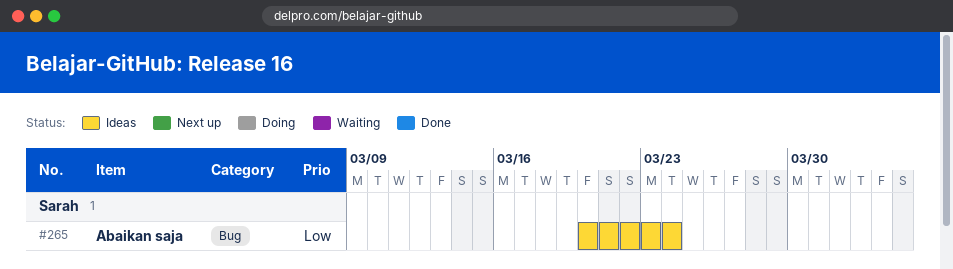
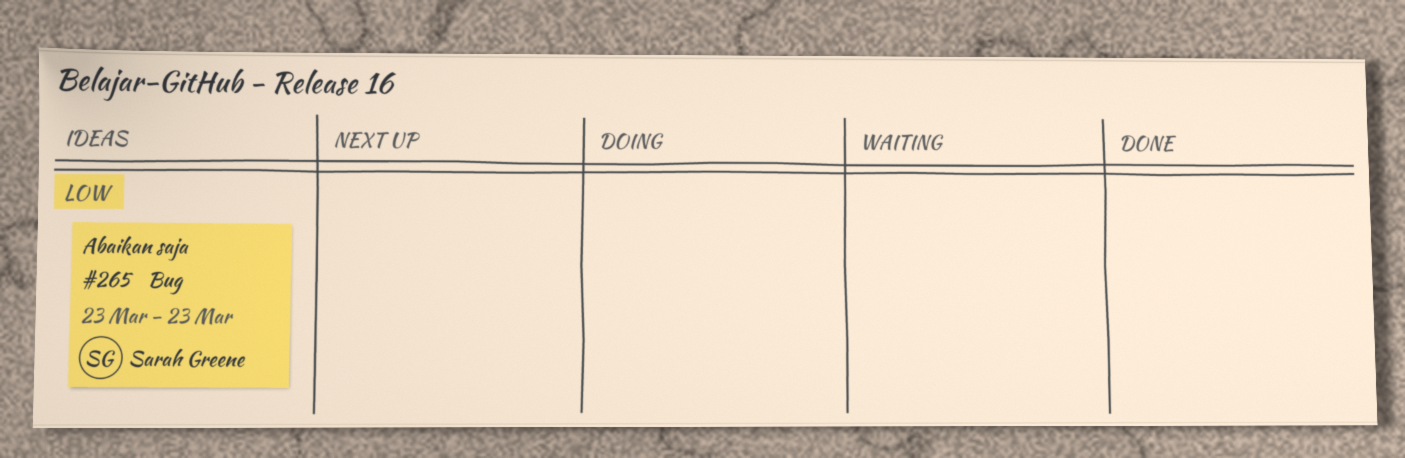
#265, start: Mar 20 -> Mar 23
#265, due: Mar 24 -> Mar 23

